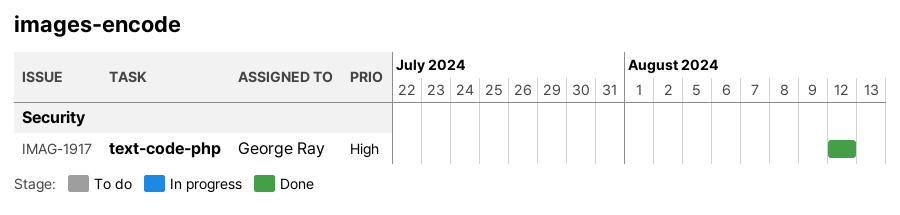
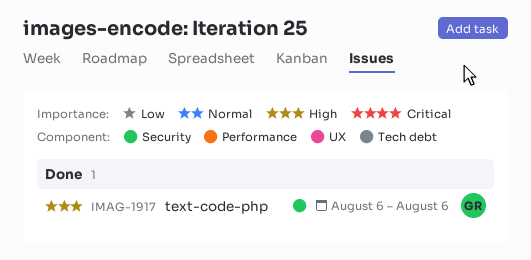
IMAG-1917, start: Aug 12 -> Aug 6
IMAG-1917, due: Aug 12 -> Aug 6

